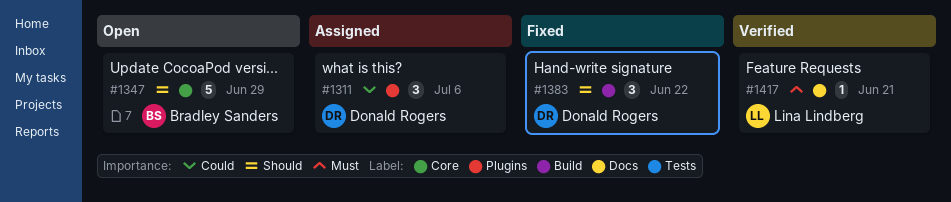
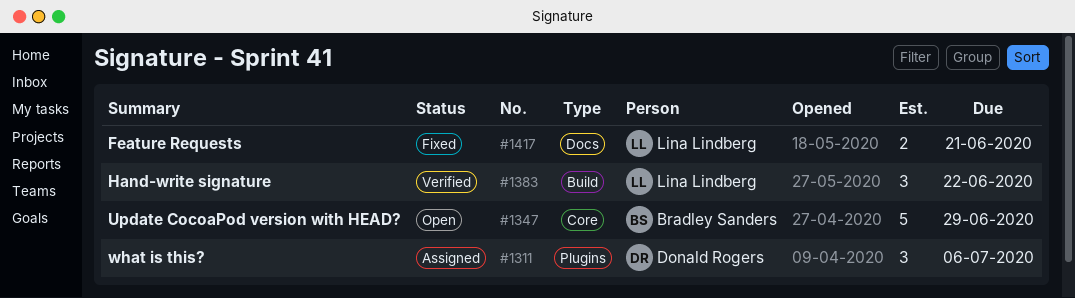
#1383, status: Fixed -> Verified
#1383, owner: Donald Rogers -> Lina Lindberg
#1417, status: Verified -> Fixed
#1417, estimate: 1 -> 2

